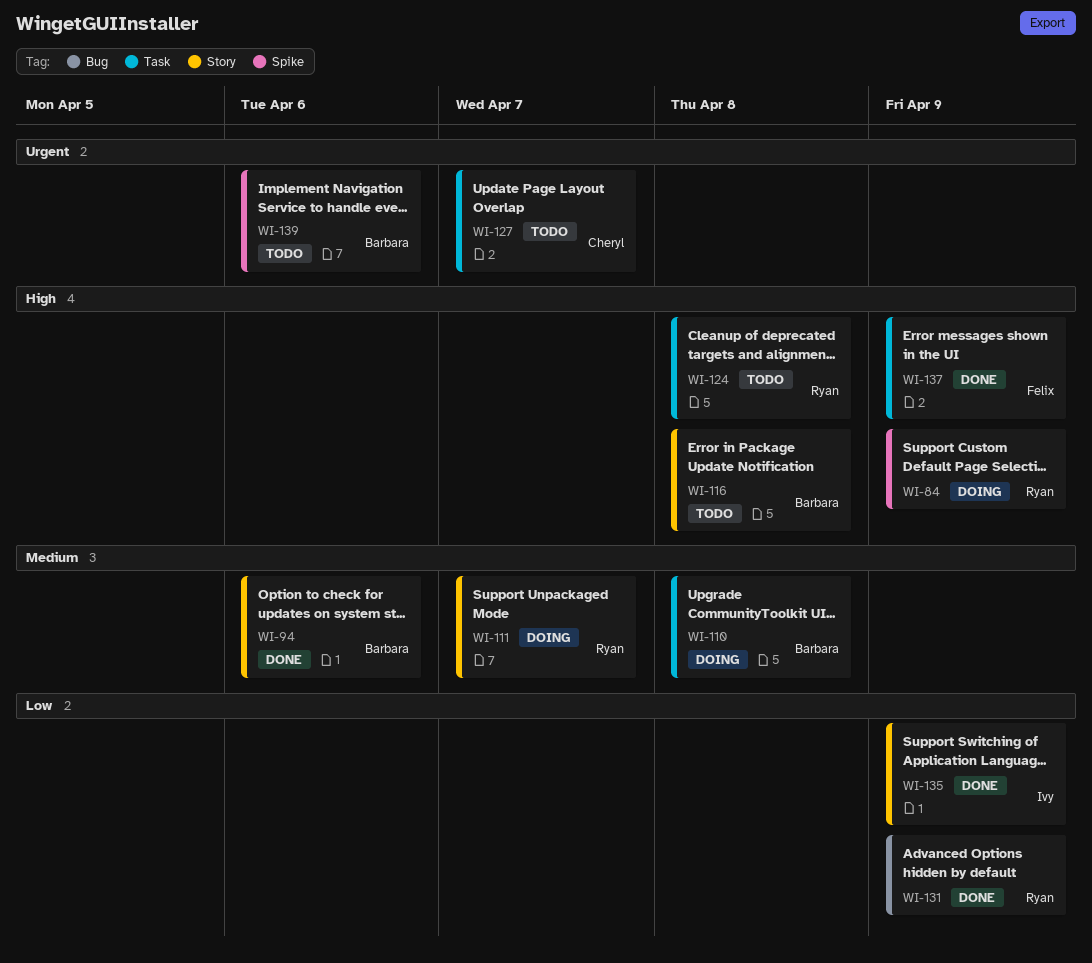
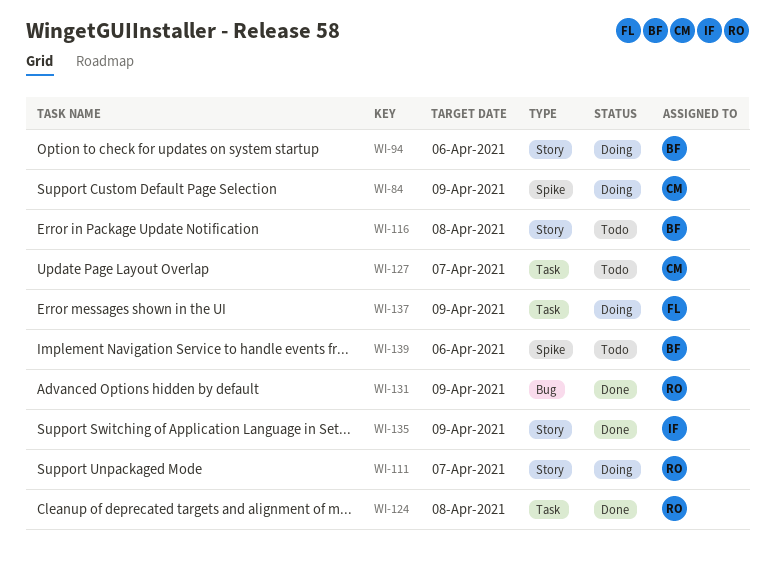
WI-84, owner: Ryan -> Cheryl
WI-94, status: Done -> Doing
WI-110: present -> none
WI-124, status: Todo -> Done
WI-137, status: Done -> Doing

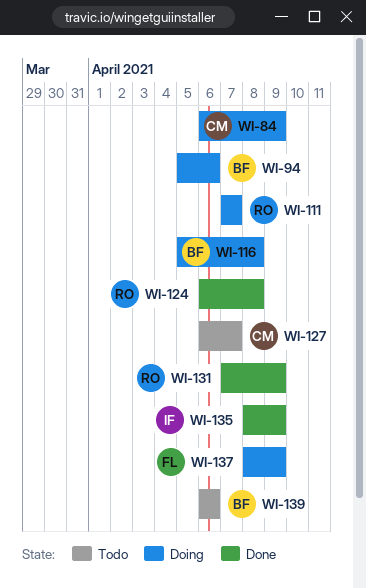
WI-116, status: Todo -> Doing

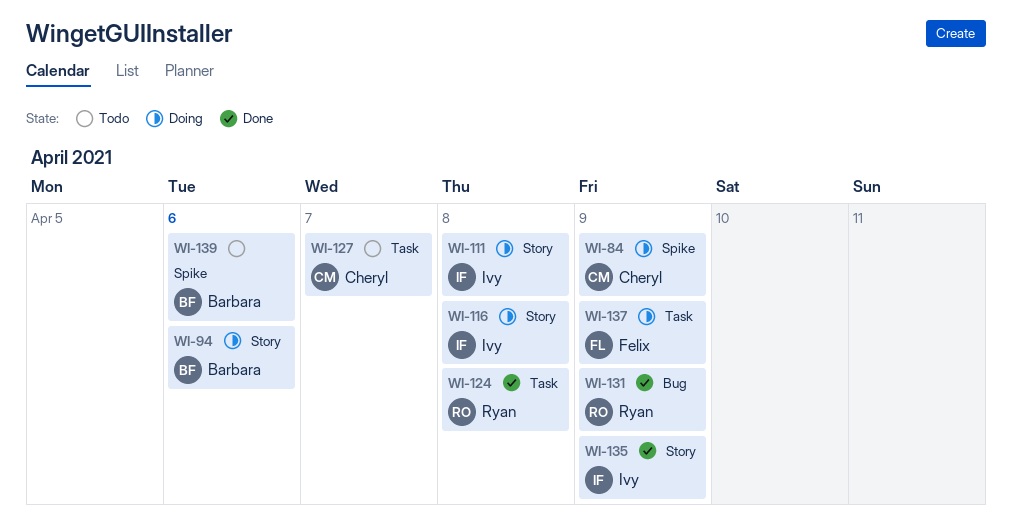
WI-111, owner: Ryan -> Ivy
WI-111, due: Apr 7 -> Apr 8
WI-116, owner: Barbara -> Ivy

